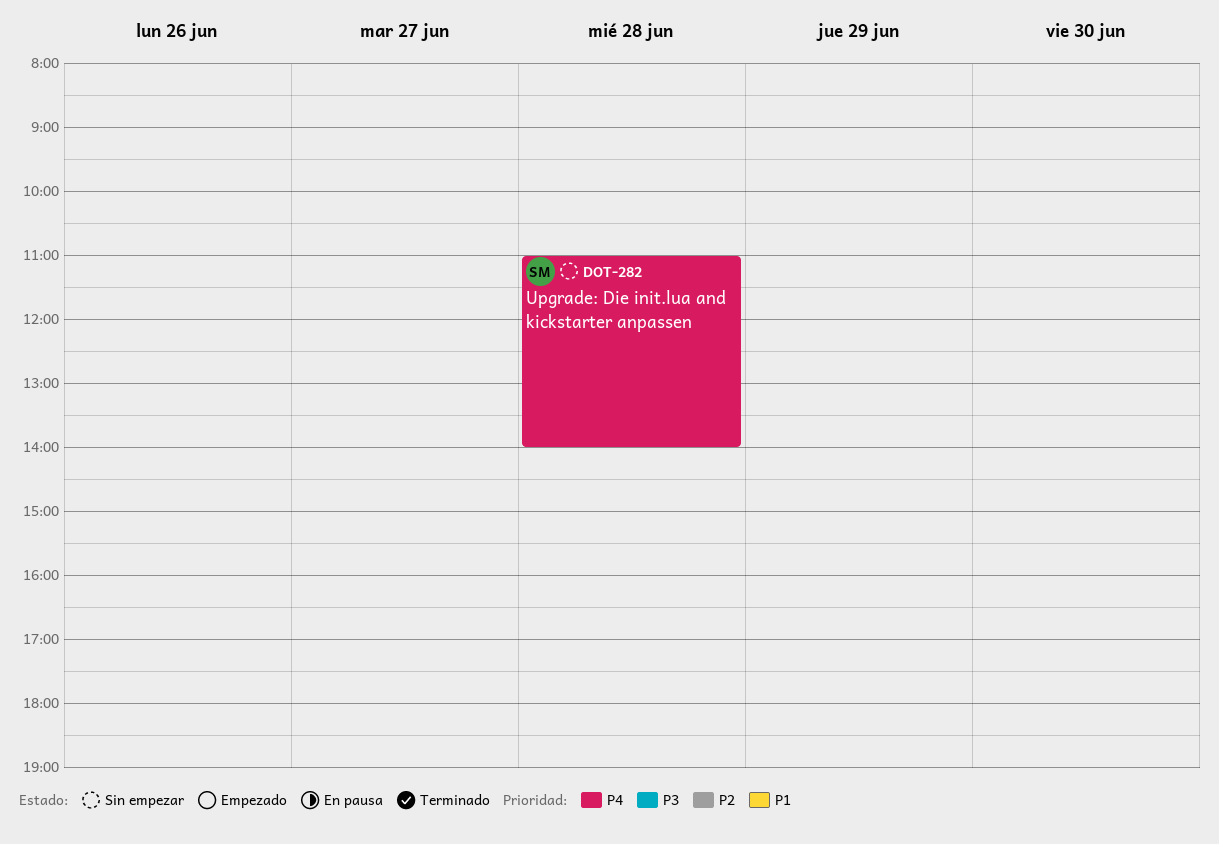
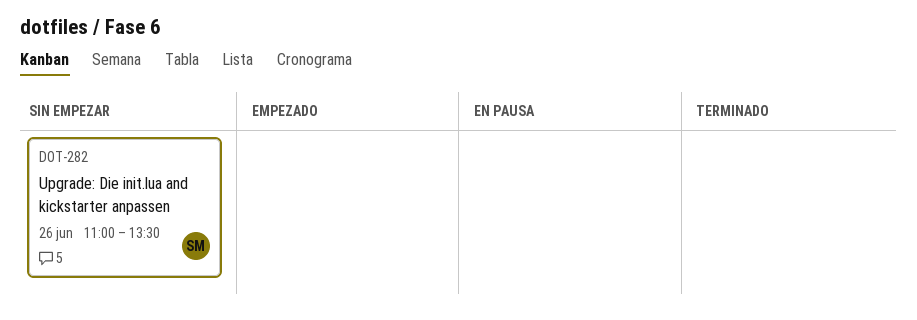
DOT-282, day: Jun 28 -> Jun 26
DOT-282, ends: 14:00 -> 13:30

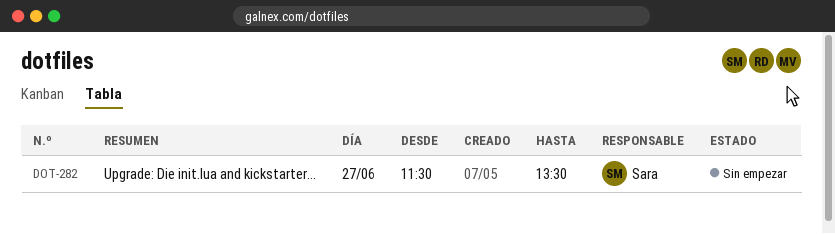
DOT-282, day: Jun 26 -> Jun 27
DOT-282, begins: 11:00 -> 11:30

